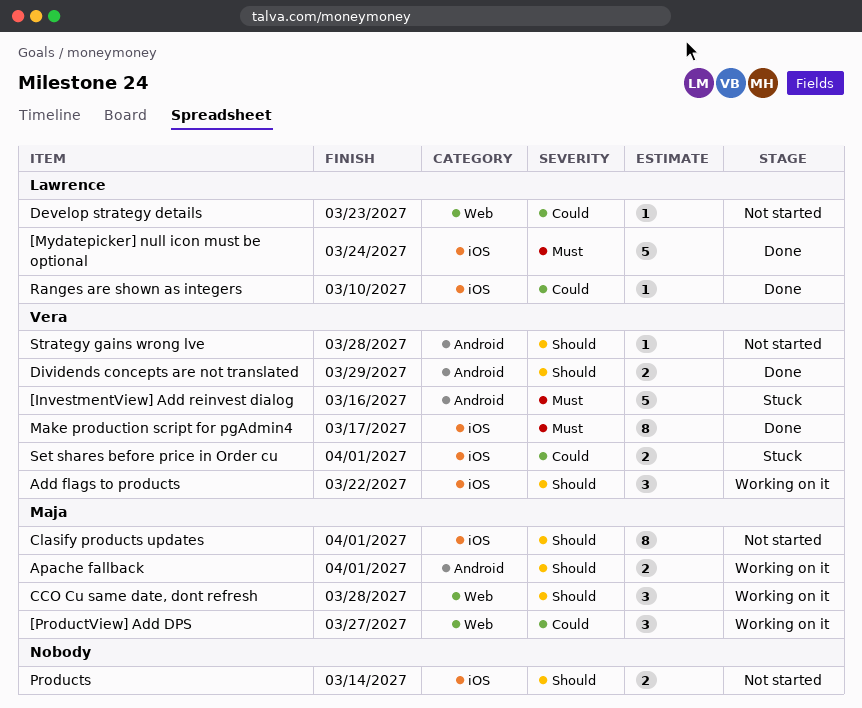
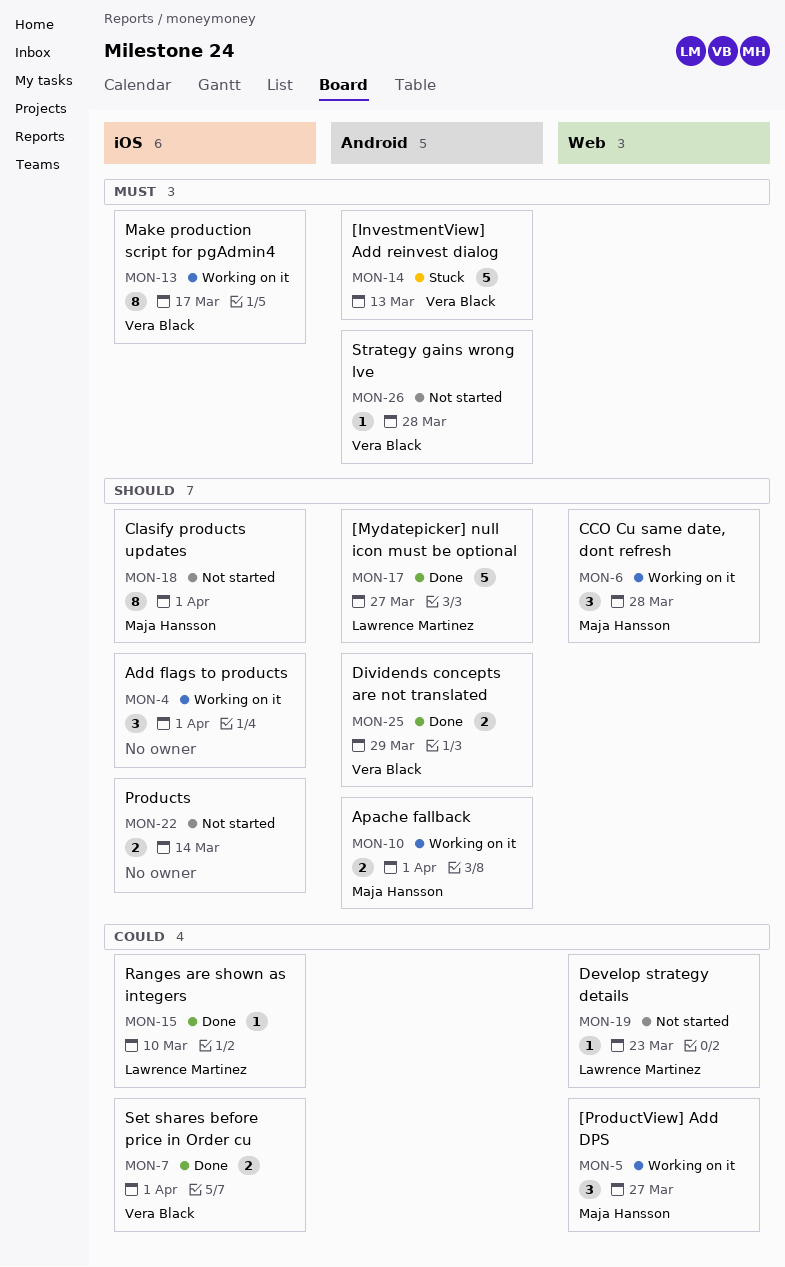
[InvestmentView] Add reinvest dialog, due: Mar 16 -> Mar 13
[Mydatepicker] null icon must be optional, priority: Must -> Should
[Mydatepicker] null icon must be optional, label: iOS -> Android
[Mydatepicker] null icon must be optional, due: Mar 24 -> Mar 27
Add flags to products, owner: Vera Black -> none
Add flags to products, due: Mar 22 -> Apr 1
Make production script for pgAdmin4, status: Done -> Working on it
Set shares before price in Order cu, status: Stuck -> Done
Strategy gains wrong lve, priority: Should -> Must

